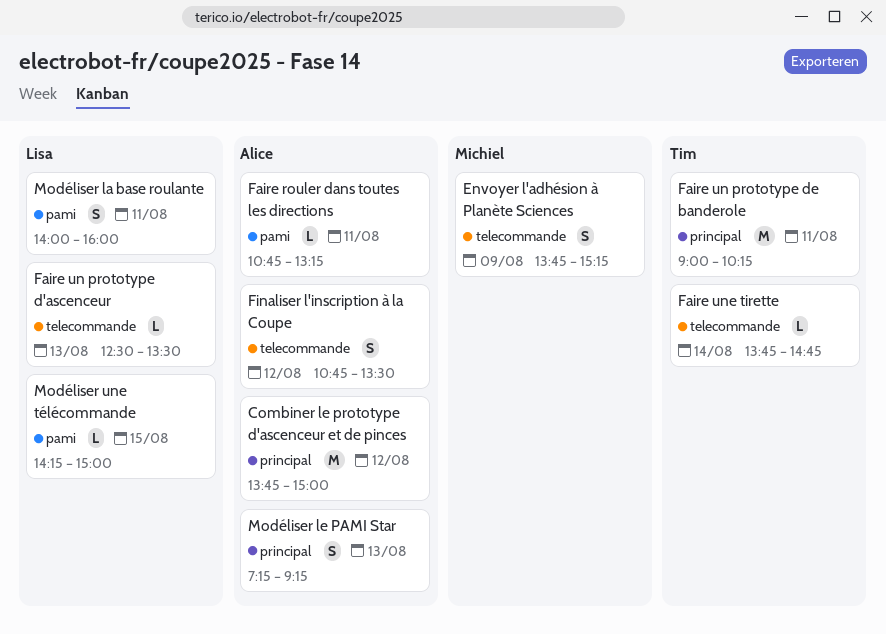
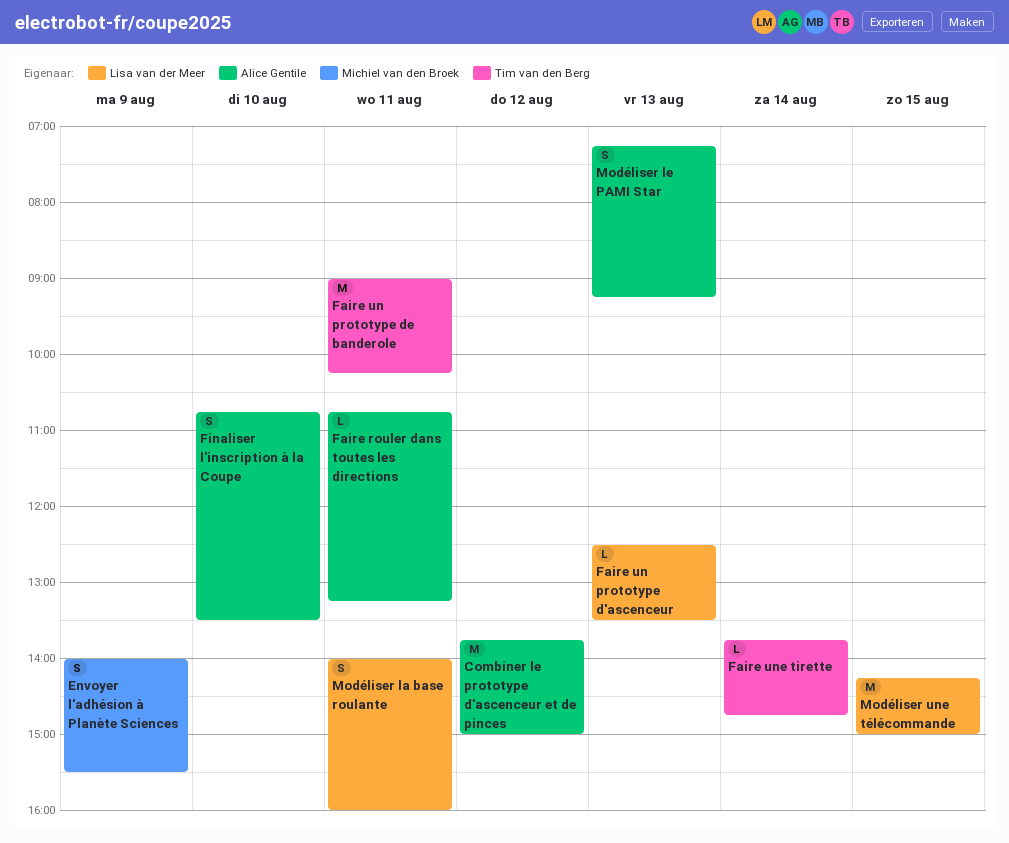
Envoyer l'adhésion à Planète Sciences, begins: 13:45 -> 14:00
Envoyer l'adhésion à Planète Sciences, ends: 15:15 -> 15:30
Finaliser l'inscription à la Coupe, day: Aug 12 -> Aug 10
Modéliser une télécommande, estimate: L -> M

